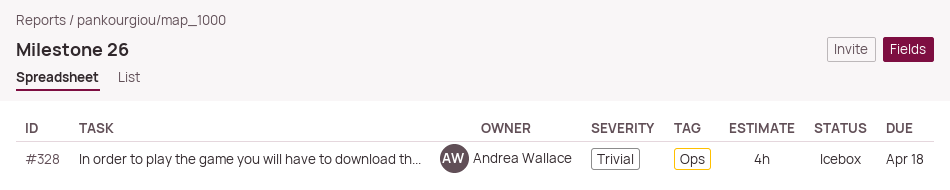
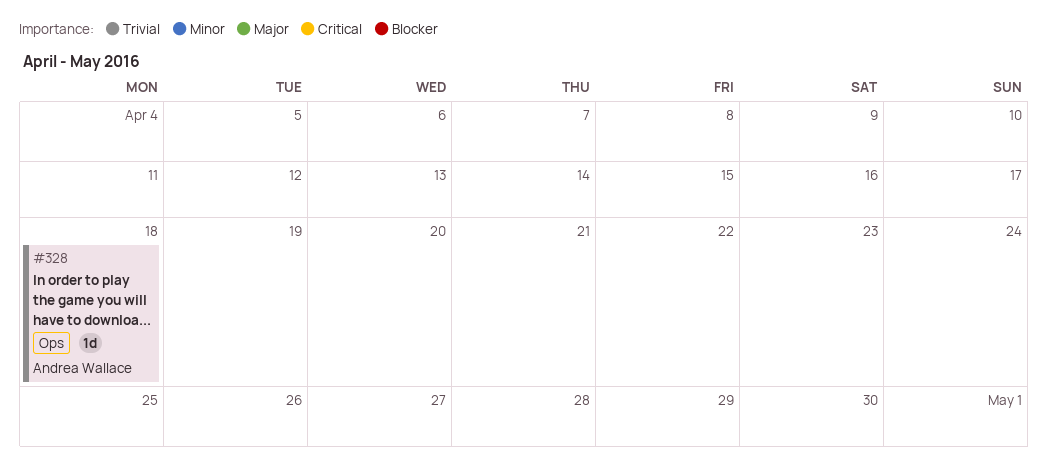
#328, estimate: 4h -> 1d

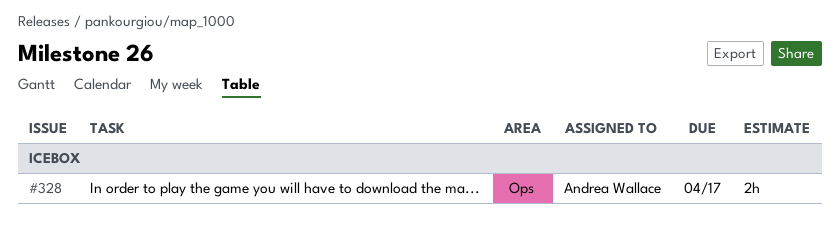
#328, estimate: 1d -> 2h
#328, due: Apr 18 -> Apr 17

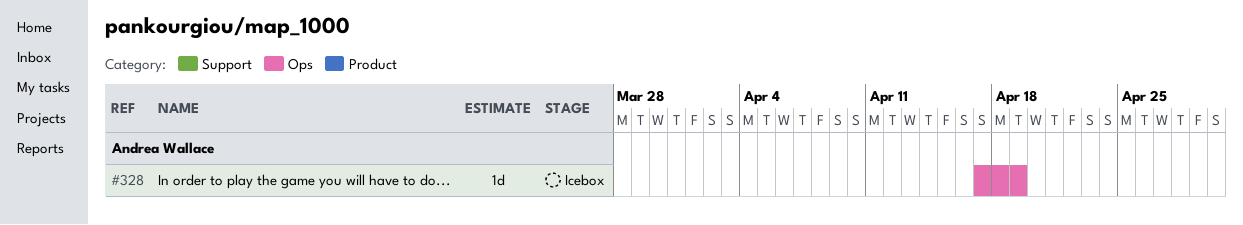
#328, estimate: 2h -> 1d
#328, due: Apr 17 -> Apr 19

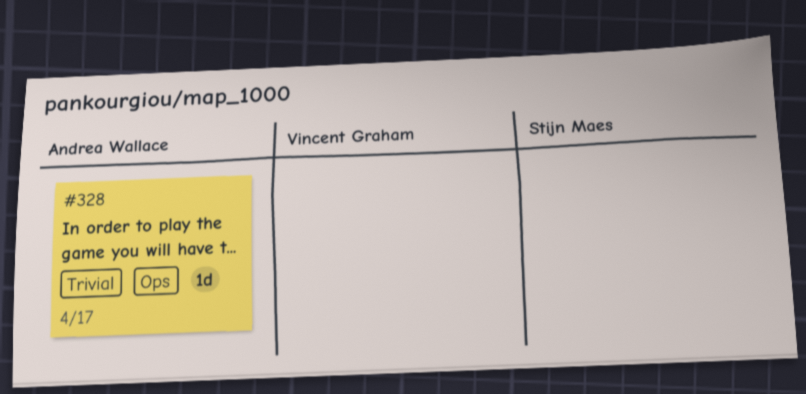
#328, due: Apr 19 -> Apr 17

